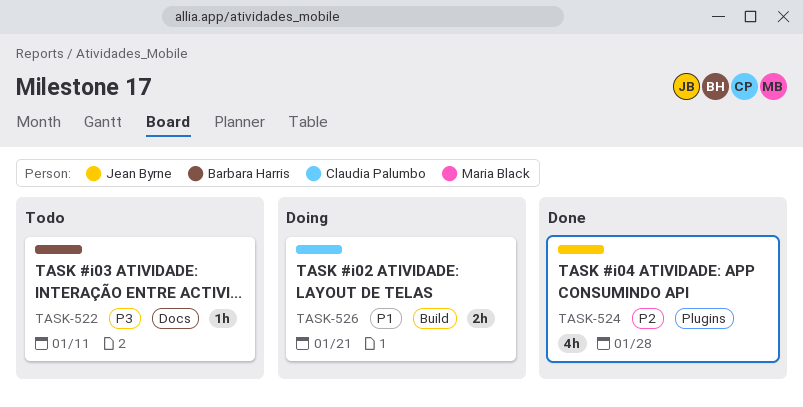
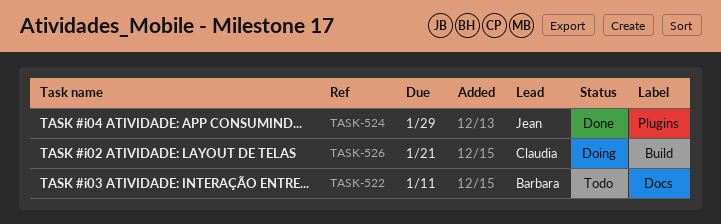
TASK-524, due: Jan 28 -> Jan 29

